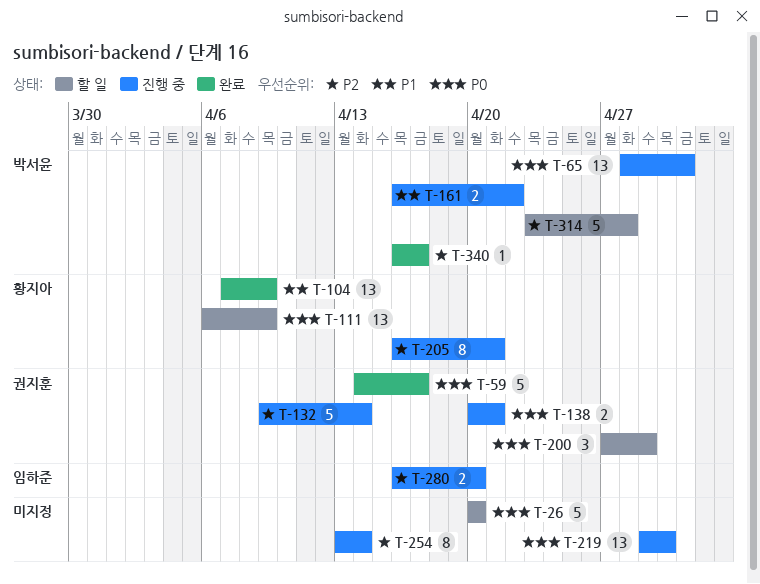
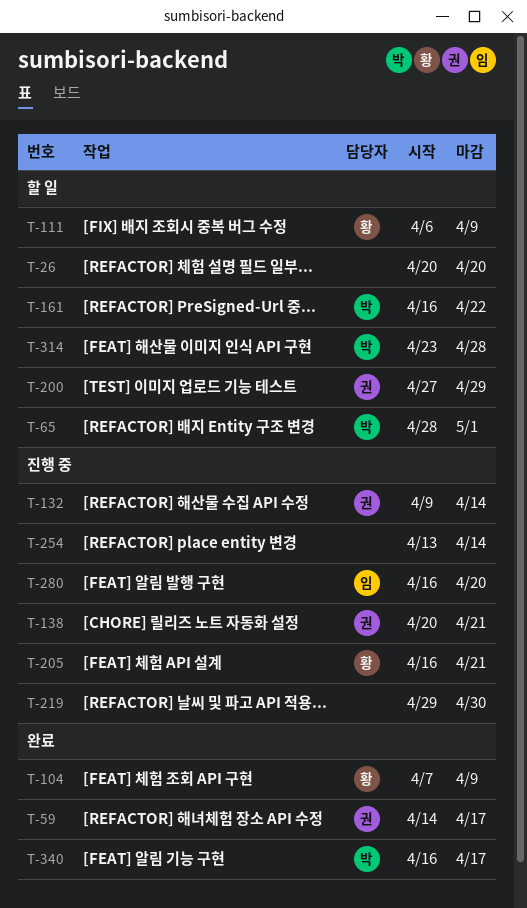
T-65, status: 진행 중 -> 할 일
T-161, status: 진행 중 -> 할 일

